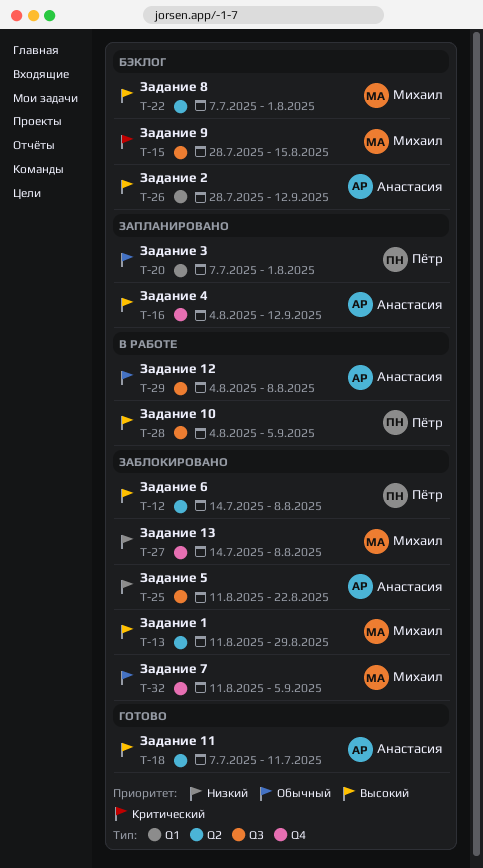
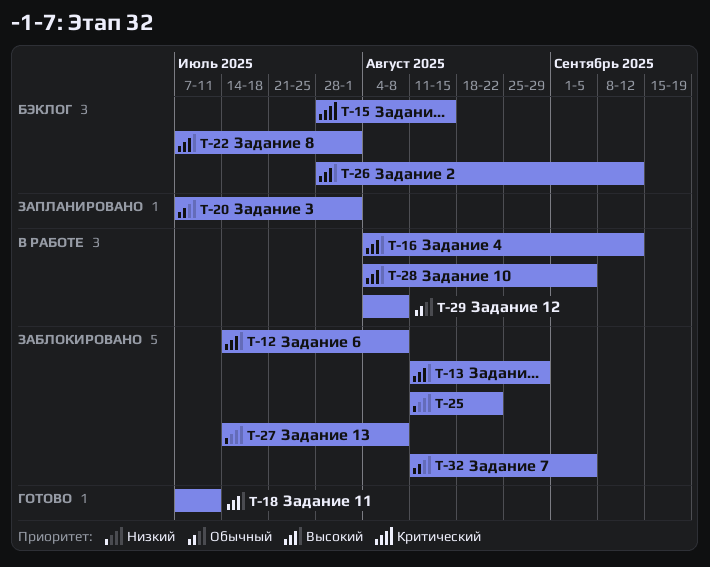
T-16, status: Запланировано -> В работе

